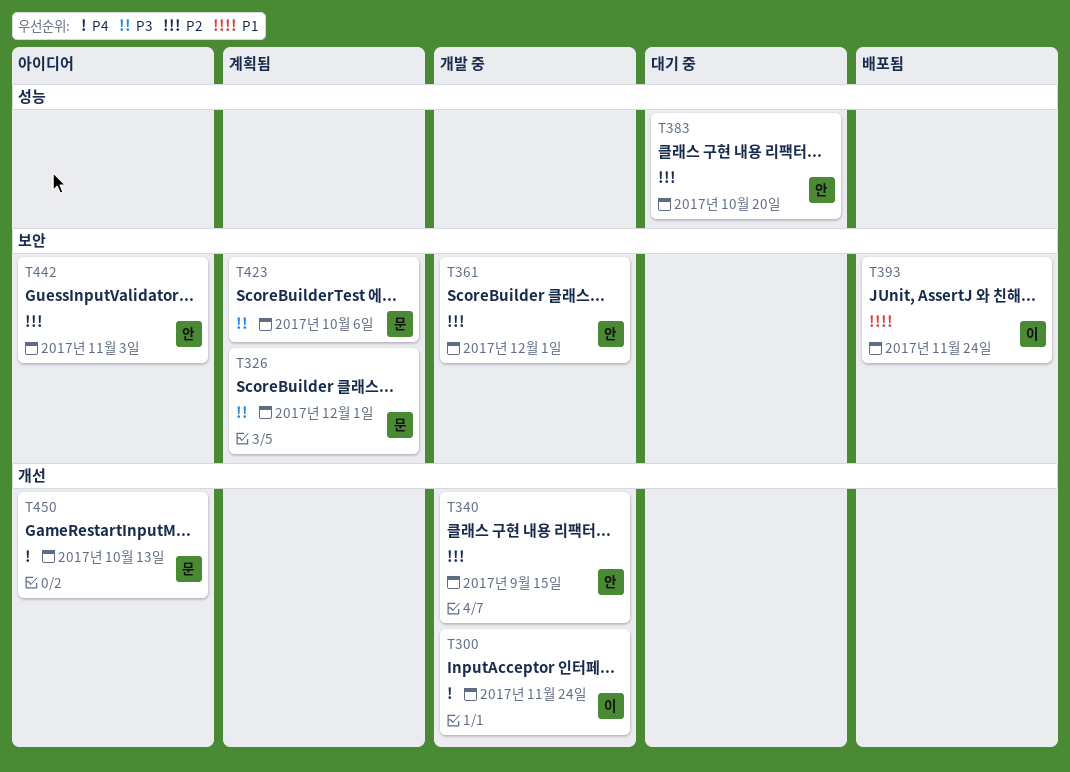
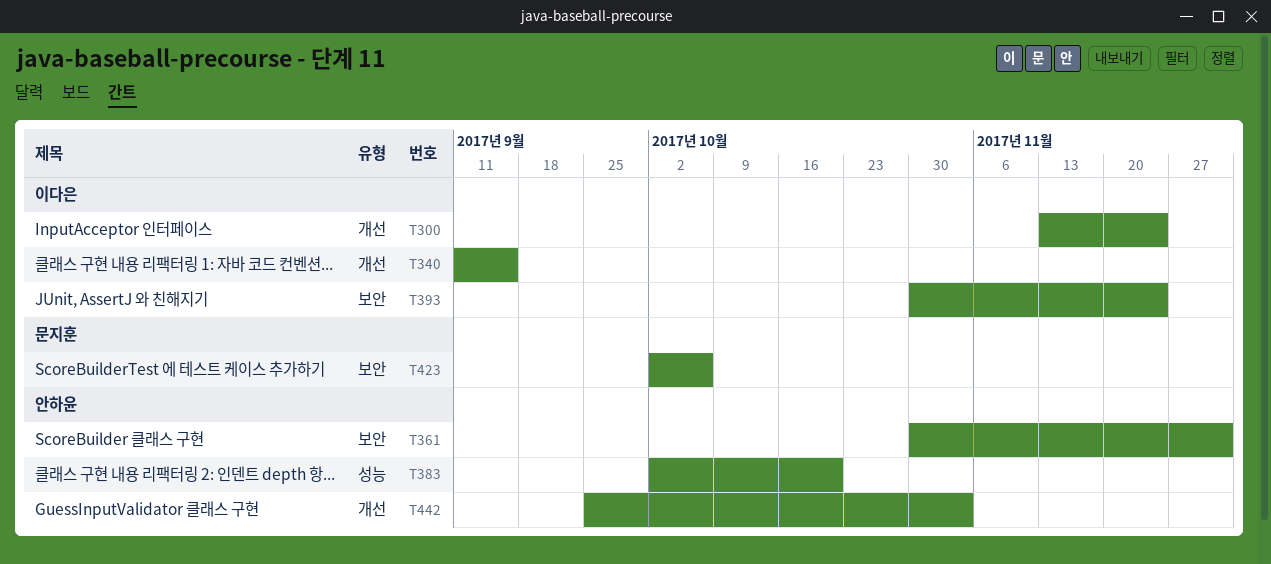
T326: present -> none
T340, owner: 안하윤 -> 이다은
T442, label: 보안 -> 개선
T450: present -> none

